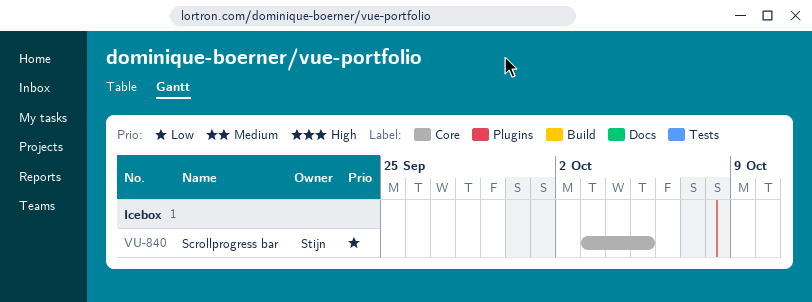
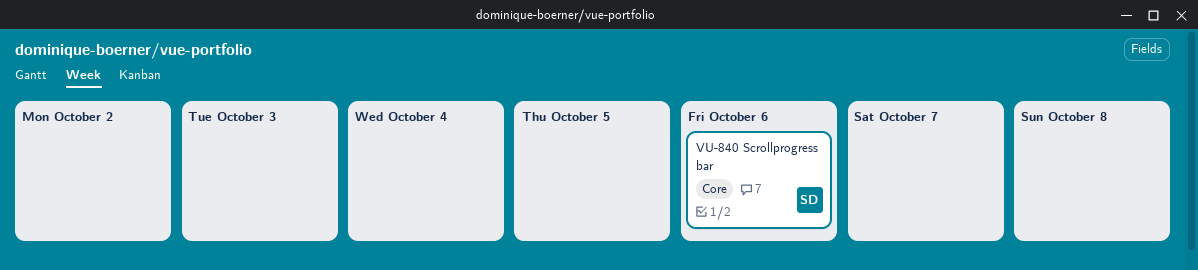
VU-840, due: Oct 5 -> Oct 6

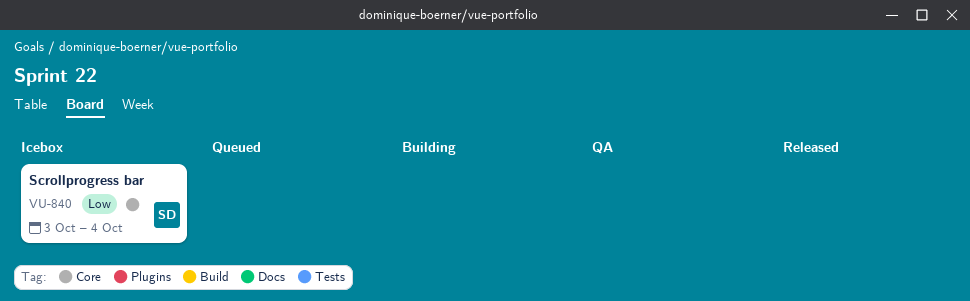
VU-840, due: Oct 6 -> Oct 4

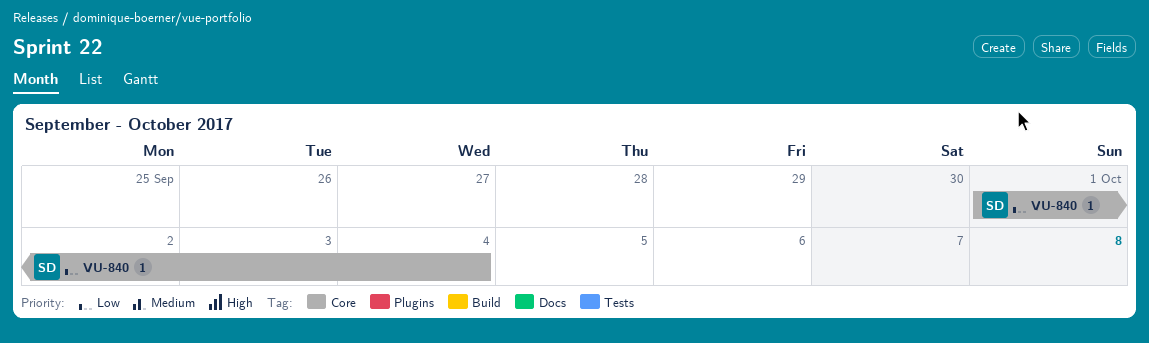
VU-840, start: Oct 3 -> Oct 1

